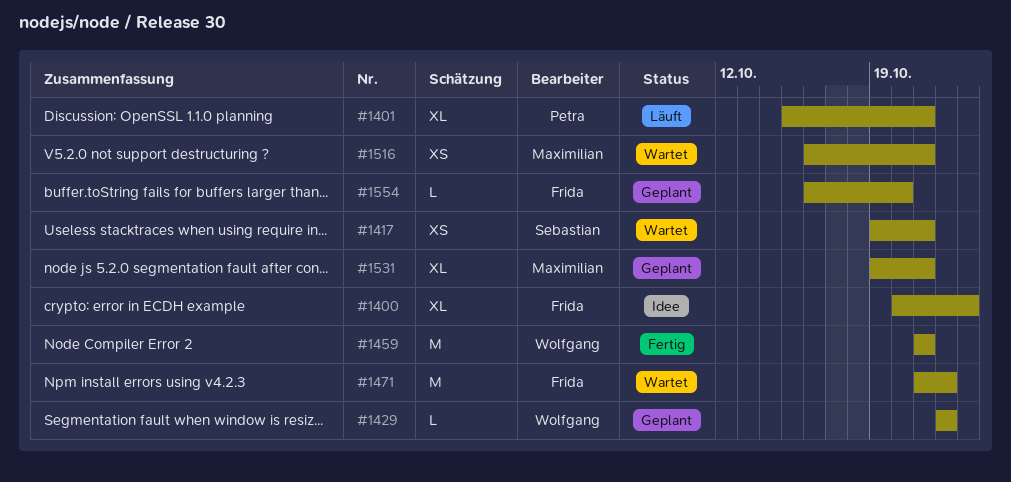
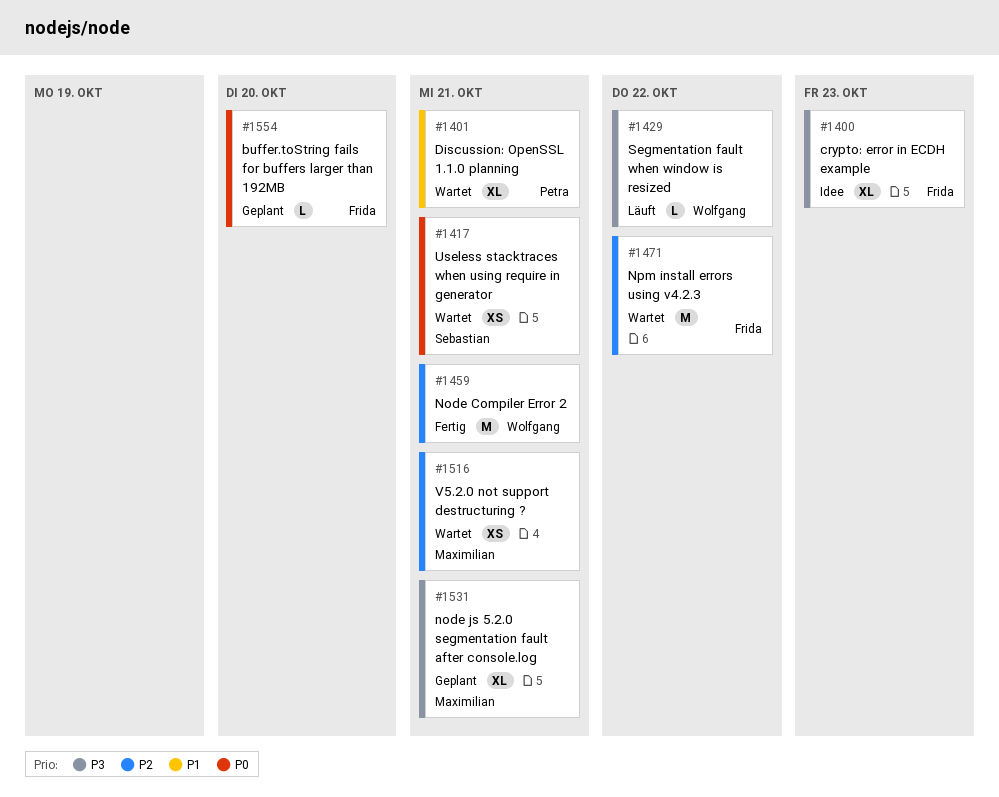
#1401, status: Läuft -> Wartet
#1429, status: Geplant -> Läuft

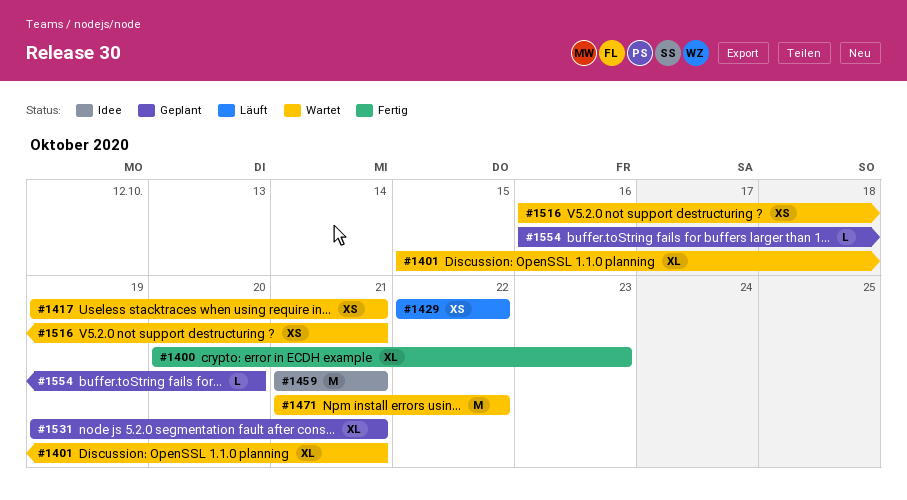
#1400, status: Idee -> Fertig
#1429, estimate: L -> XS
#1459, status: Fertig -> Idee

